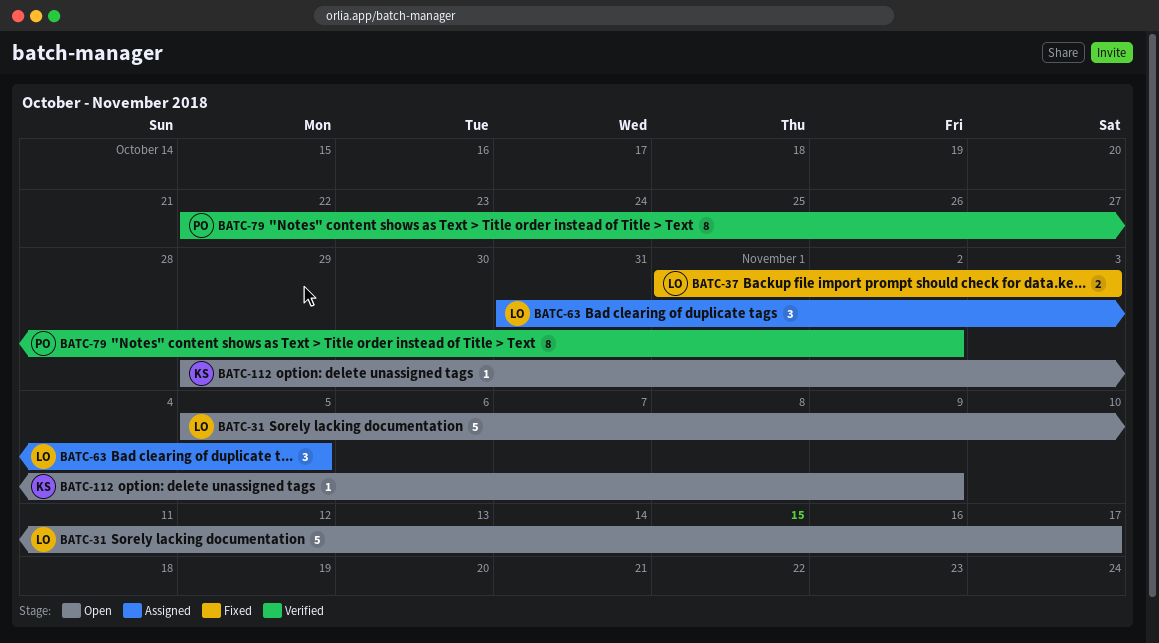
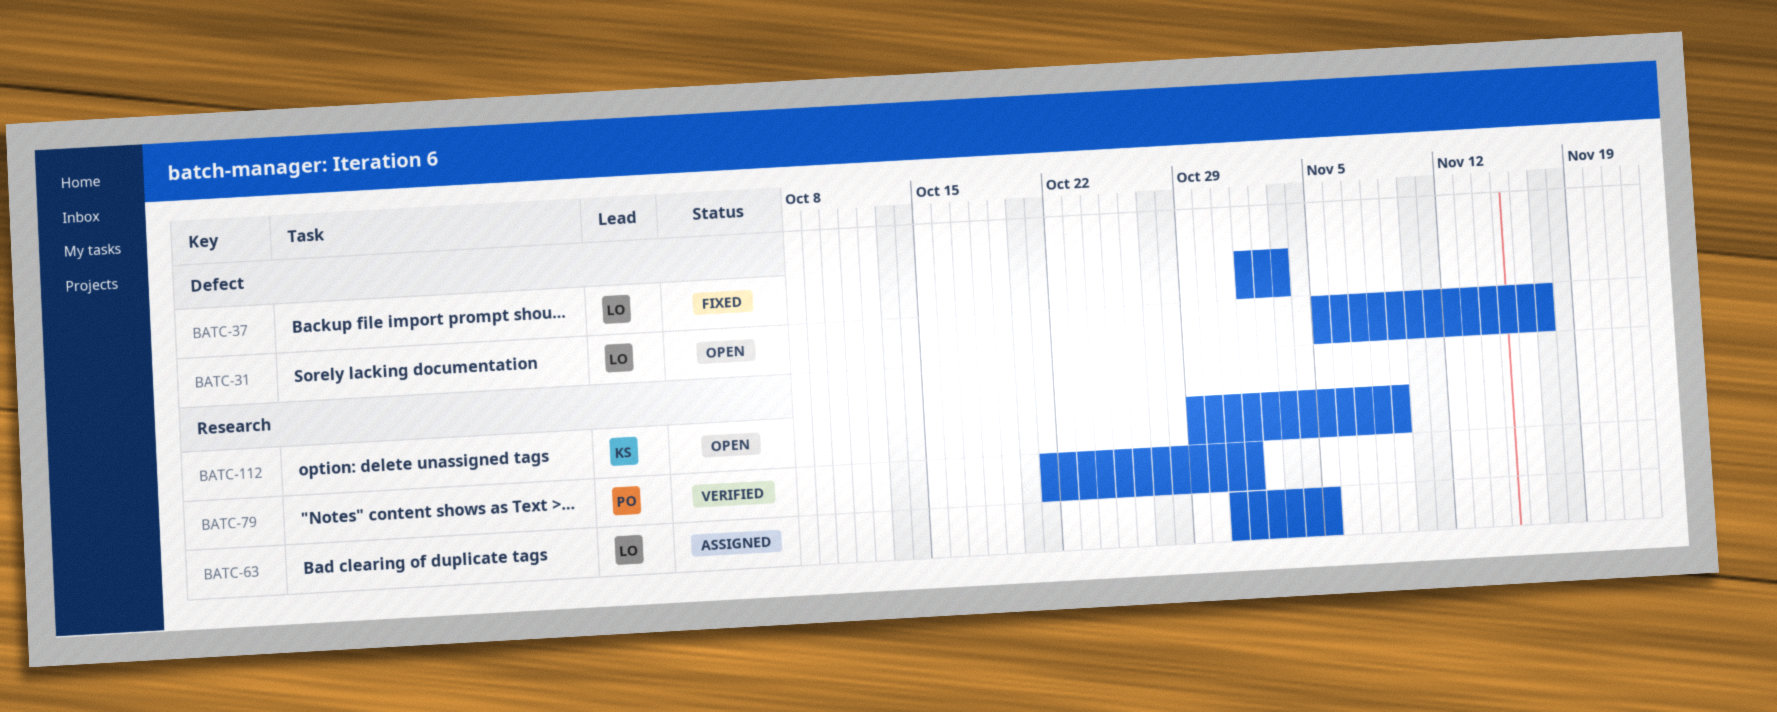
BATC-79, start: Oct 22 -> Oct 21
BATC-79, due: Nov 2 -> Nov 1

